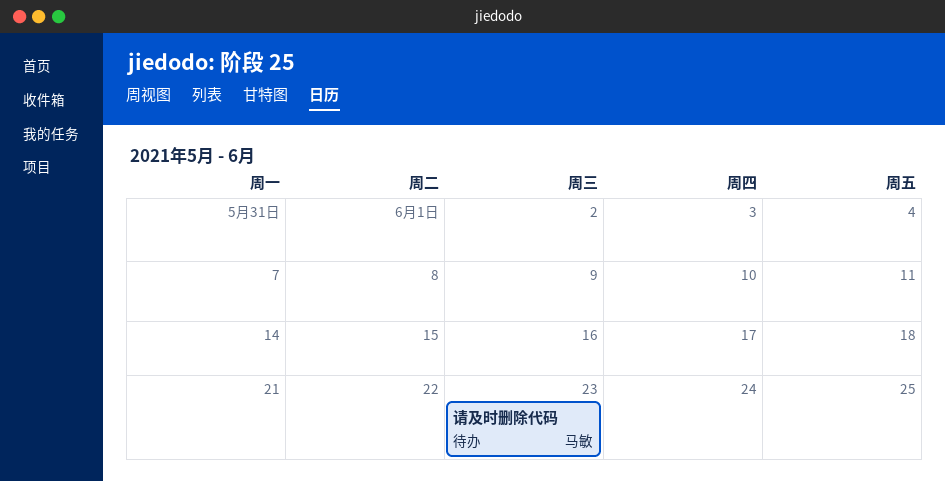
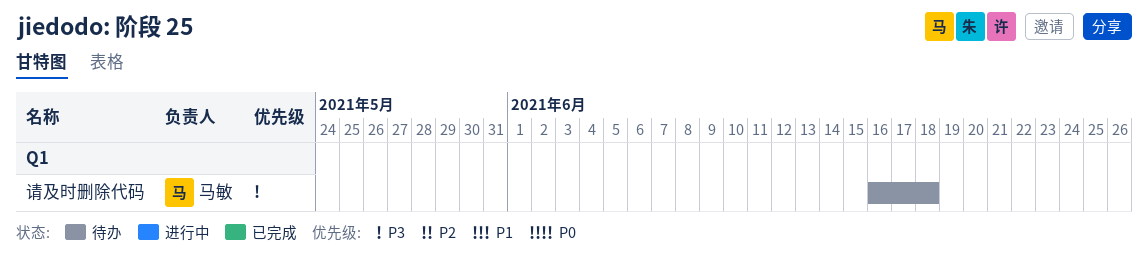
请及时删除代码, due: Jun 23 -> Jun 18

